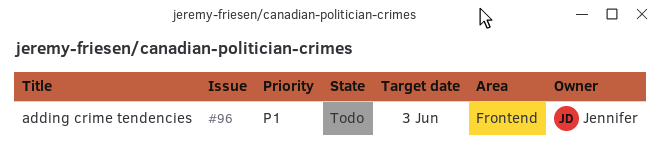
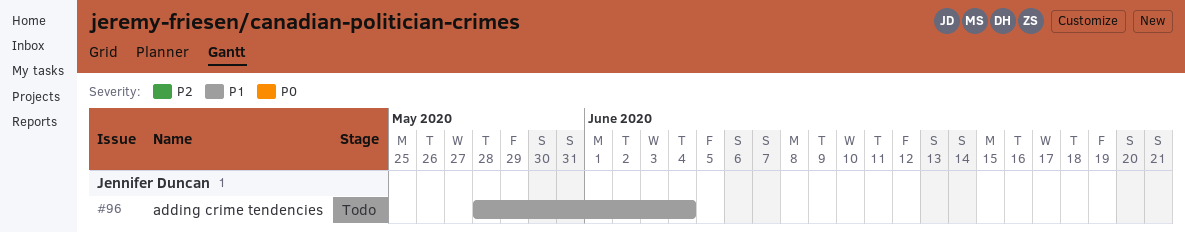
#96, due: Jun 3 -> Jun 4

